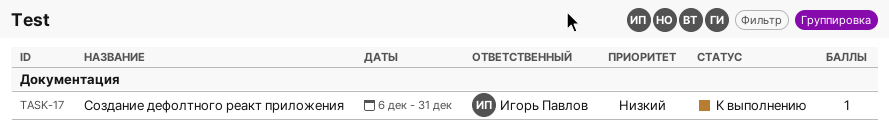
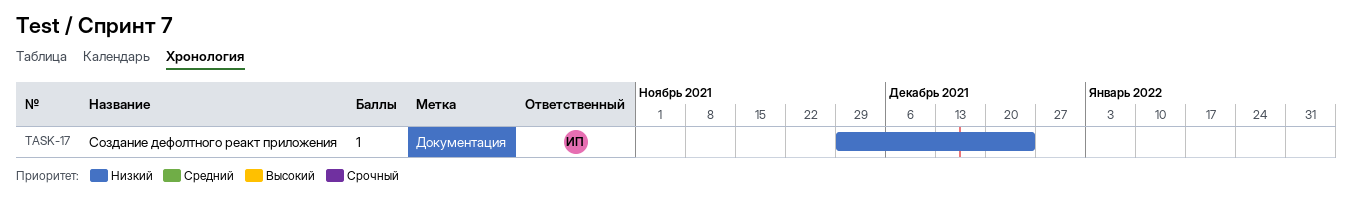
TASK-17, start: Dec 6 -> Nov 29
TASK-17, due: Dec 31 -> Dec 24

